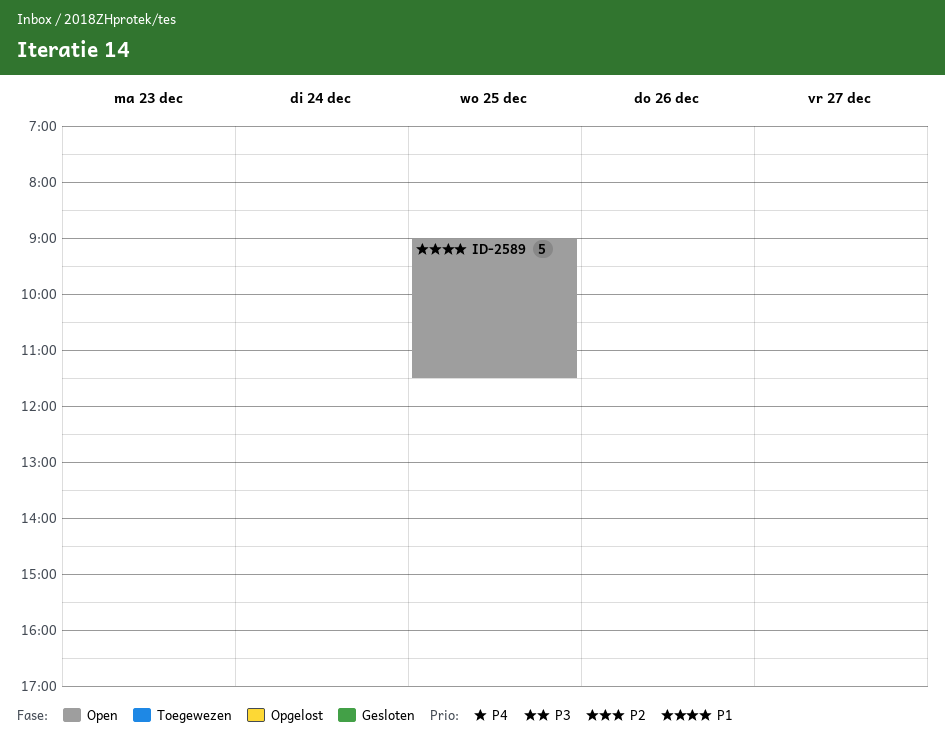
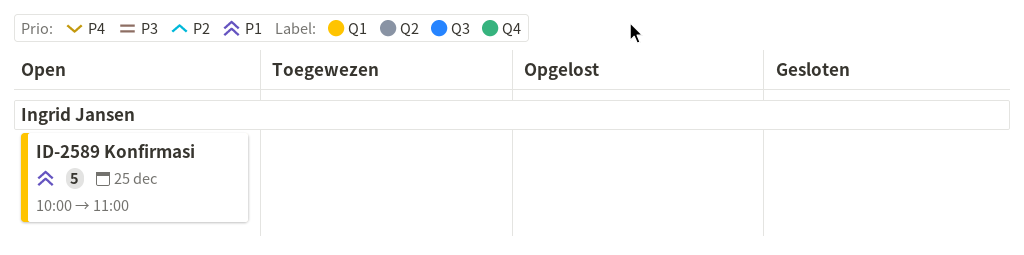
ID-2589, begins: 09:00 -> 10:00
ID-2589, ends: 11:30 -> 11:00

